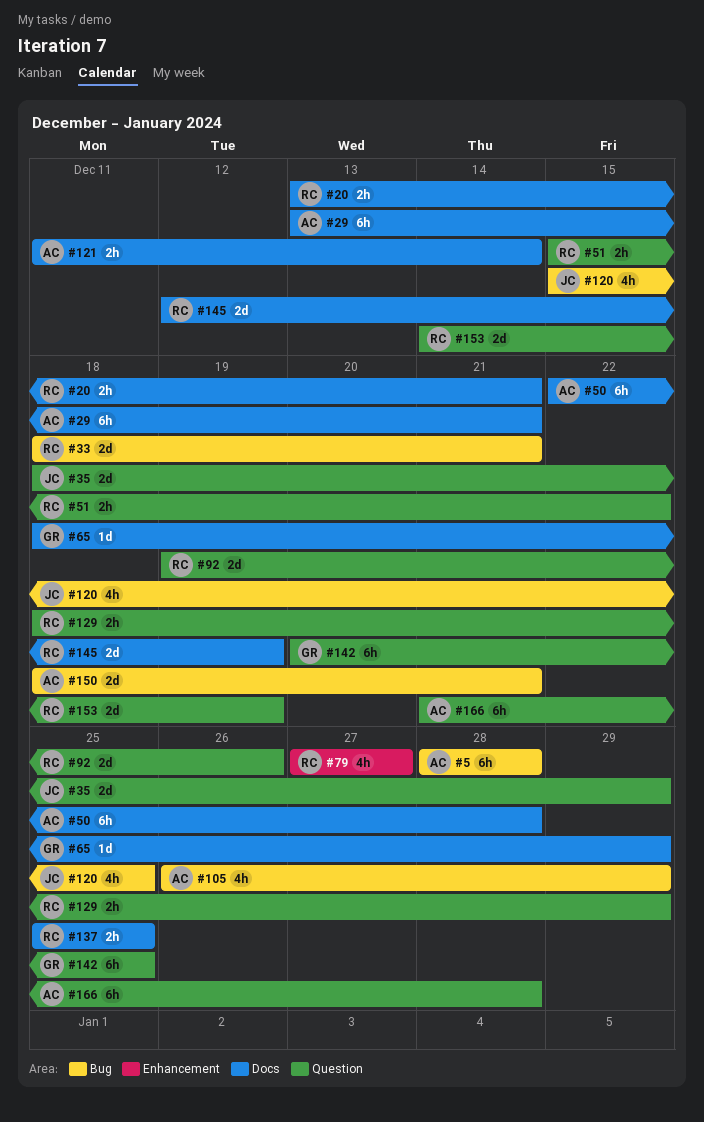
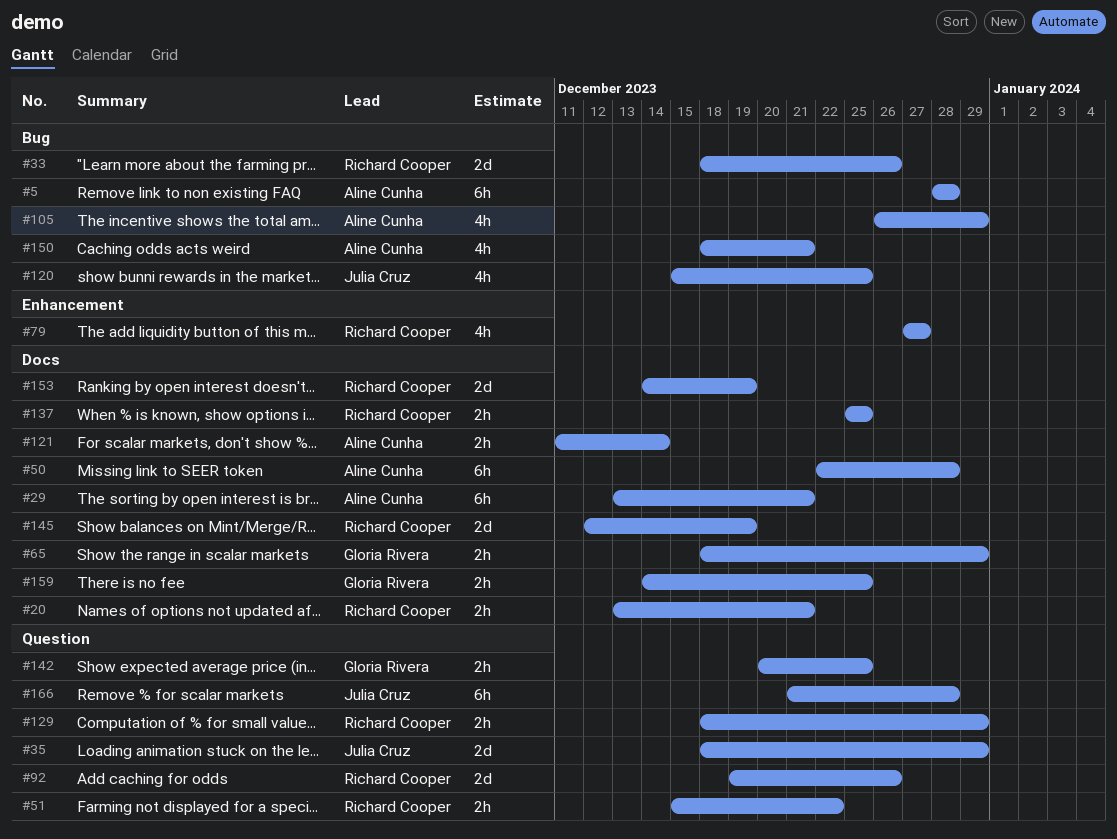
#33, due: Dec 21 -> Dec 26
#65, estimate: 1d -> 2h
#142, estimate: 6h -> 2h
#150, estimate: 2d -> 4h
#153, label: Question -> Docs
#159: none -> present
#166, owner: Aline Cunha -> Julia Cruz

